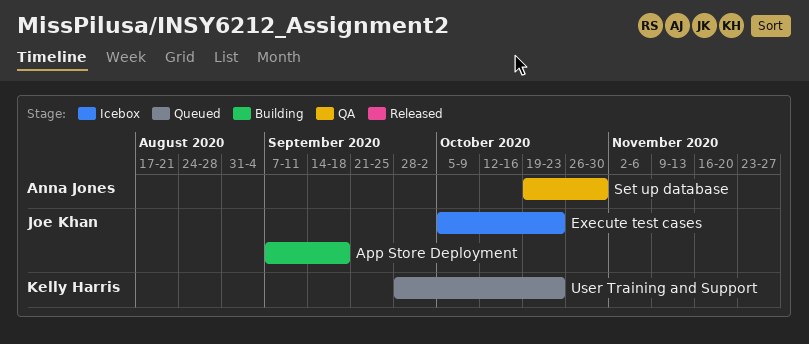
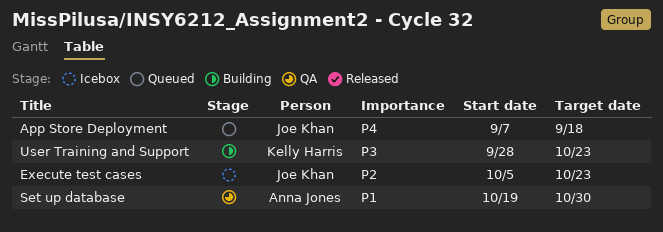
App Store Deployment, status: Building -> Queued
User Training and Support, status: Queued -> Building

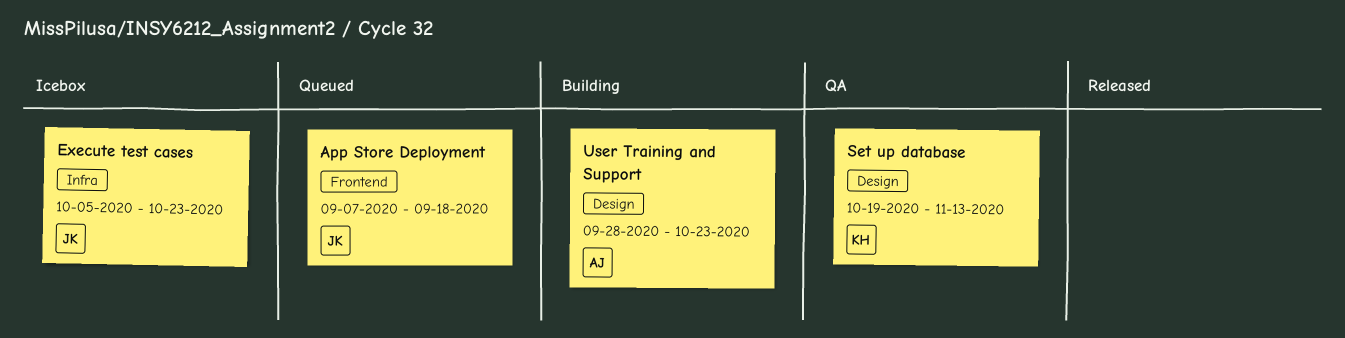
Set up database, owner: Anna Jones -> Kelly Harris
Set up database, due: Oct 30 -> Nov 13
User Training and Support, owner: Kelly Harris -> Anna Jones

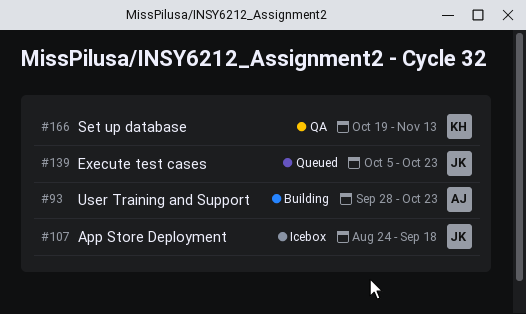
App Store Deployment, status: Queued -> Icebox
App Store Deployment, start: Sep 7 -> Aug 24
Execute test cases, status: Icebox -> Queued

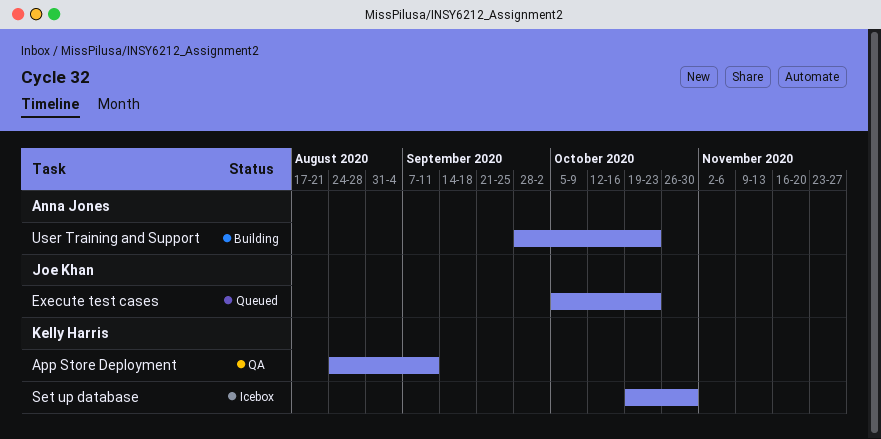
App Store Deployment, status: Icebox -> QA
App Store Deployment, owner: Joe Khan -> Kelly Harris
App Store Deployment, due: Sep 18 -> Sep 11
Set up database, status: QA -> Icebox
Set up database, due: Nov 13 -> Oct 30

